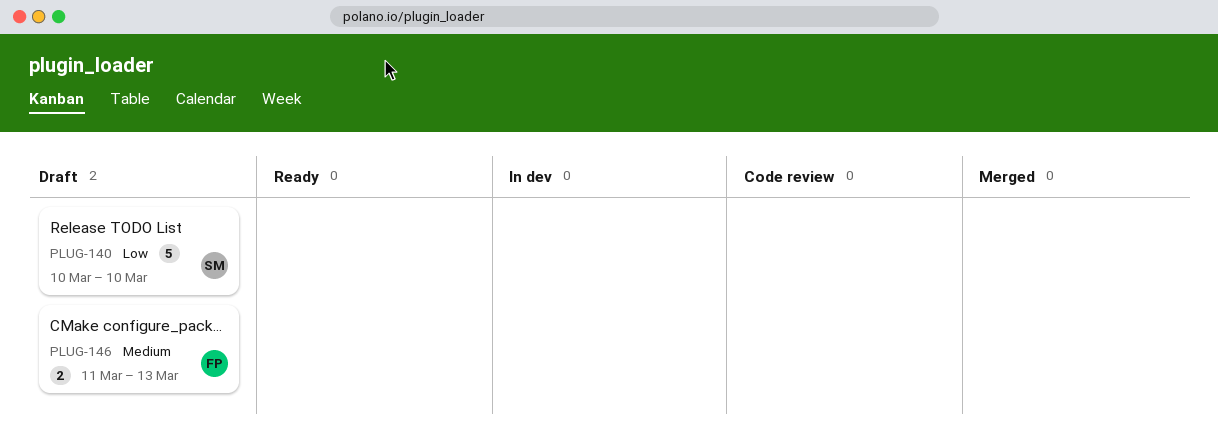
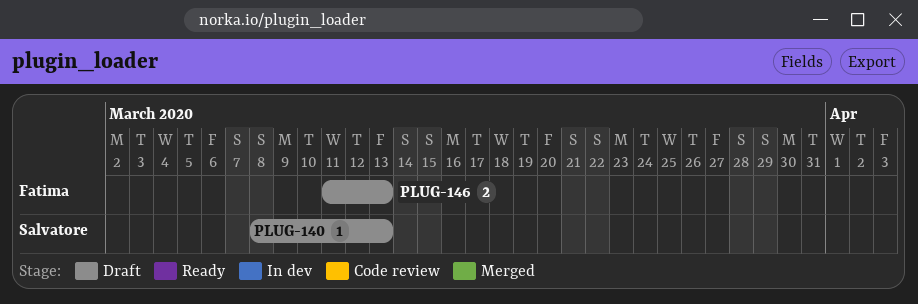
PLUG-140, estimate: 5 -> 1
PLUG-140, start: Mar 10 -> Mar 8
PLUG-140, due: Mar 10 -> Mar 13

